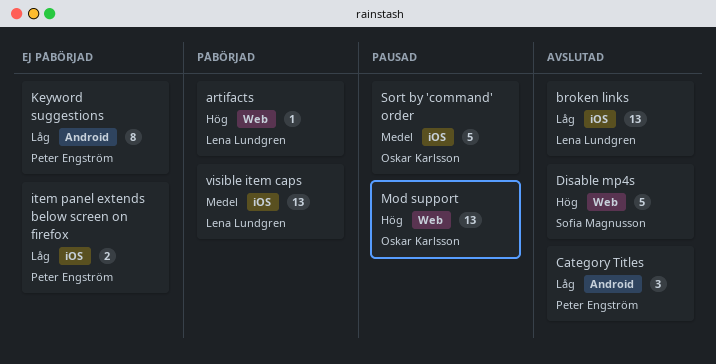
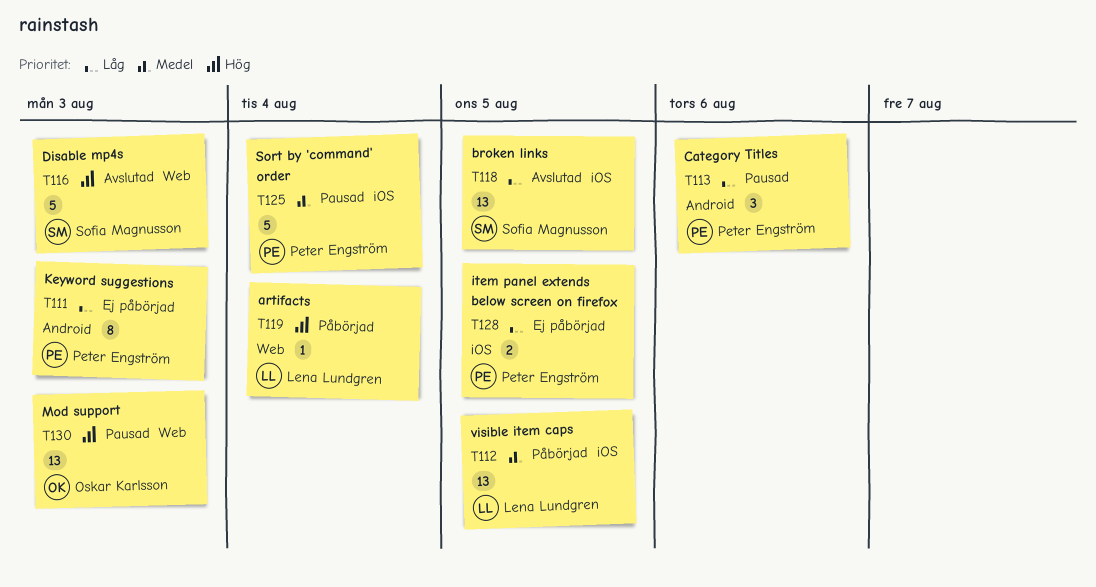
broken links, owner: Lena Lundgren -> Sofia Magnusson
Category Titles, status: Avslutad -> Pausad
Sort by 'command' order, owner: Oskar Karlsson -> Peter Engström

